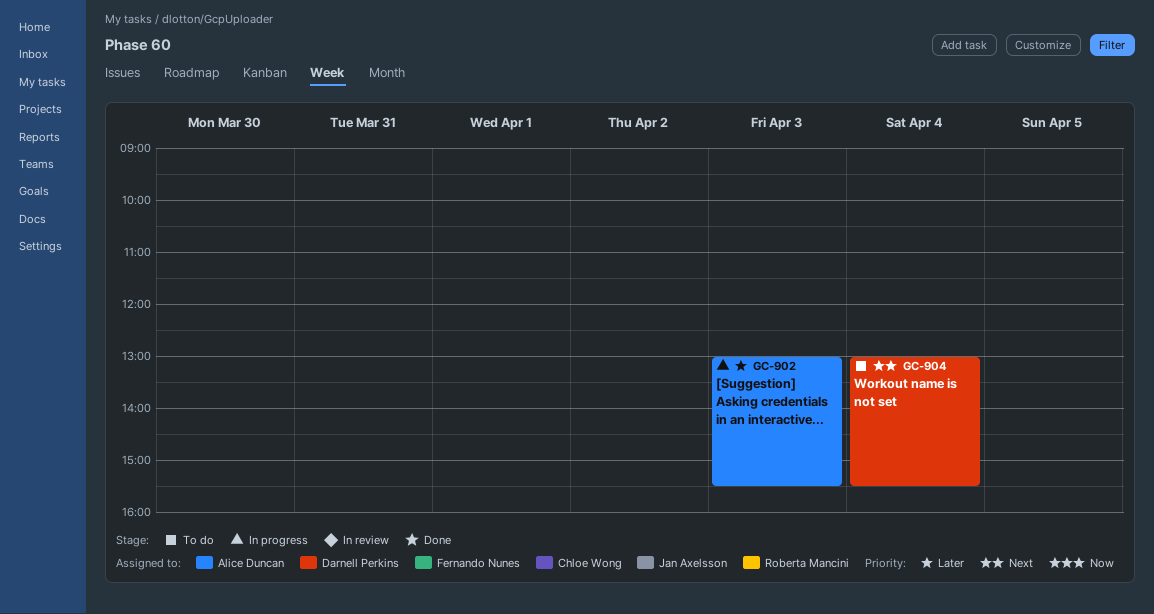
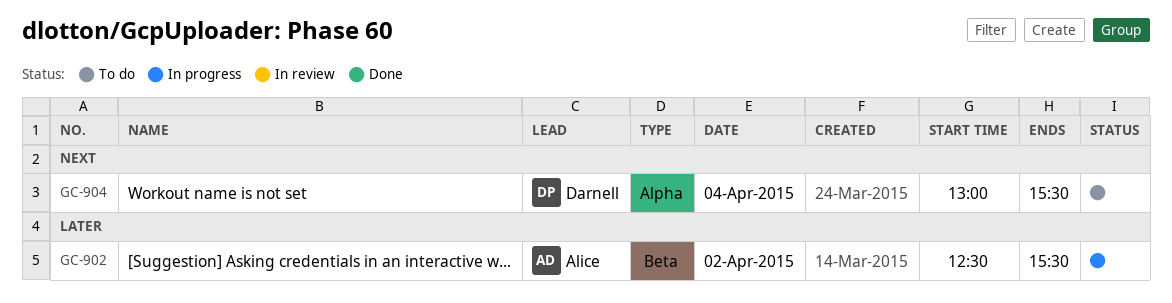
GC-902, day: Apr 3 -> Apr 2
GC-902, begins: 13:00 -> 12:30

